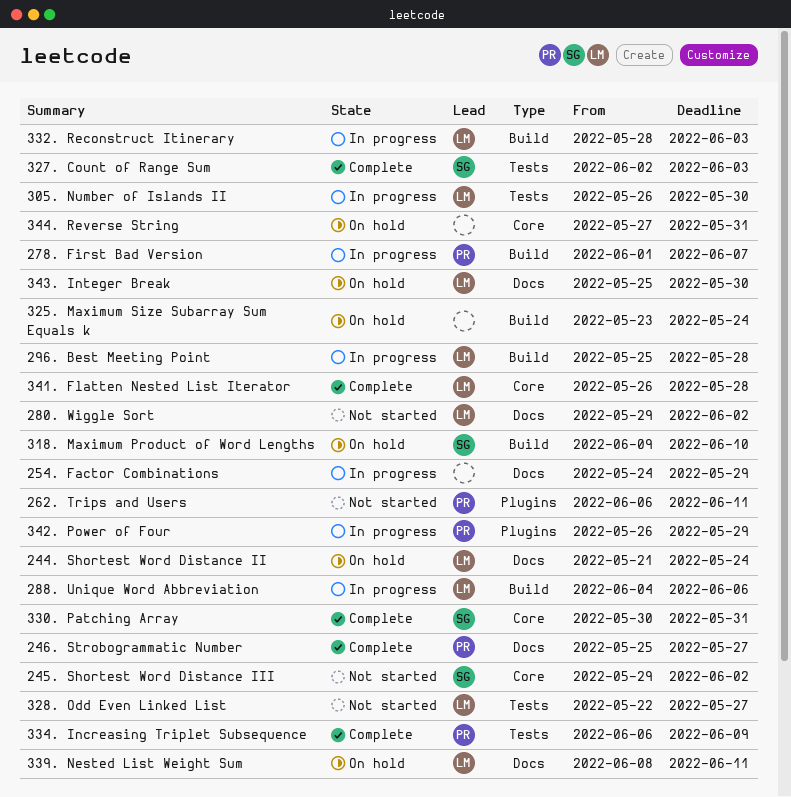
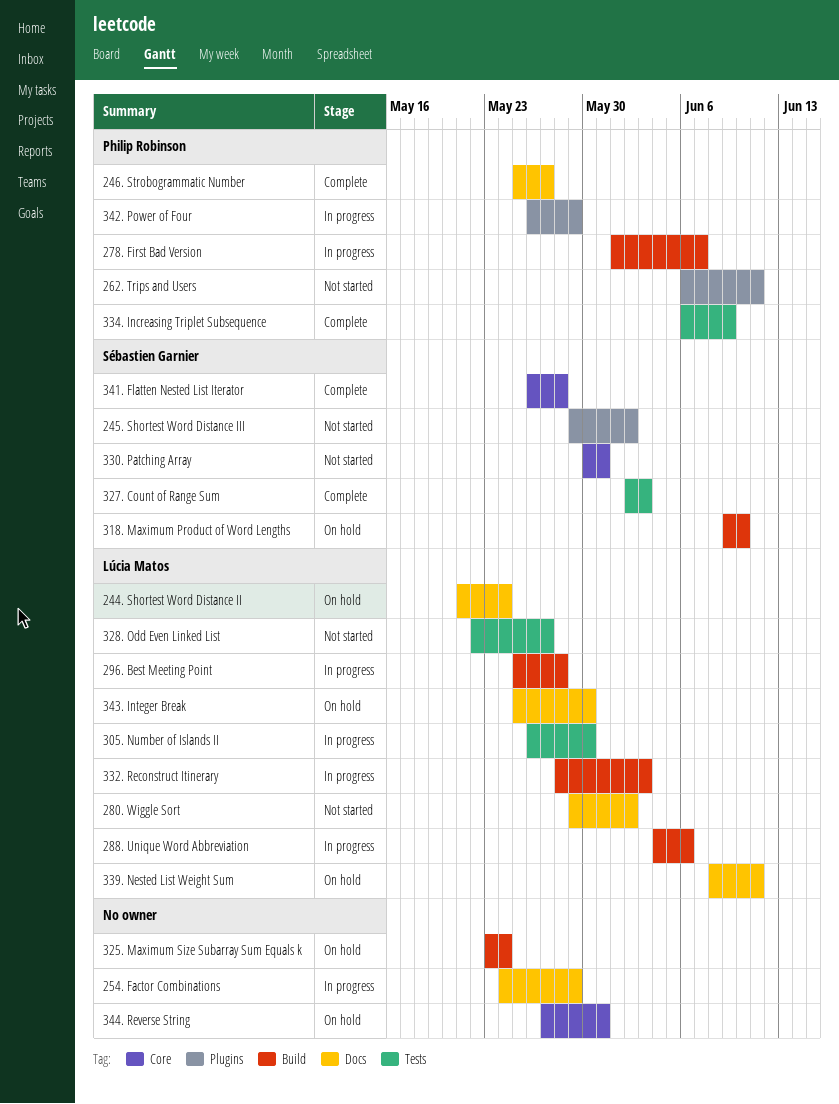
245. Shortest Word Distance III, label: Core -> Plugins
330. Patching Array, status: Complete -> Not started
341. Flatten Nested List Iterator, owner: Lúcia Matos -> Sébastien Garnier

